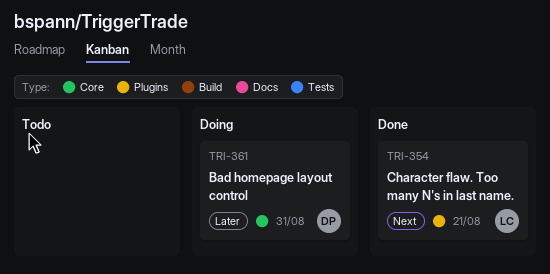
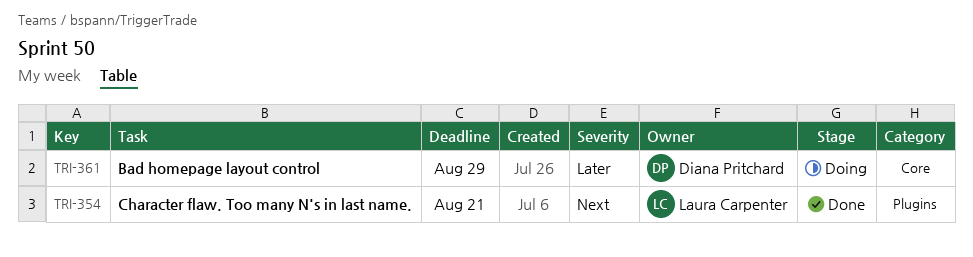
TRI-361, due: Aug 31 -> Aug 29

